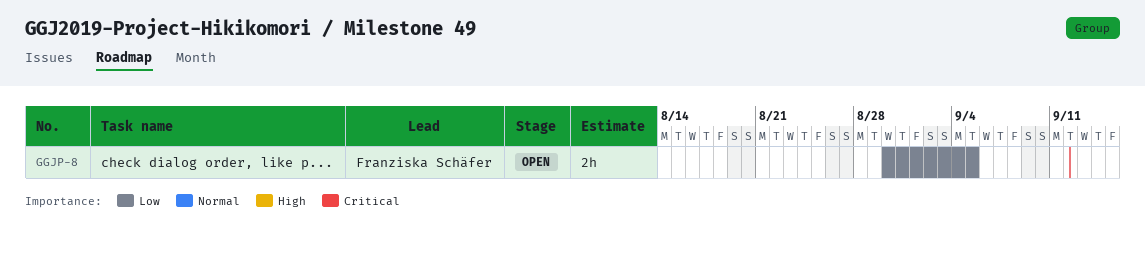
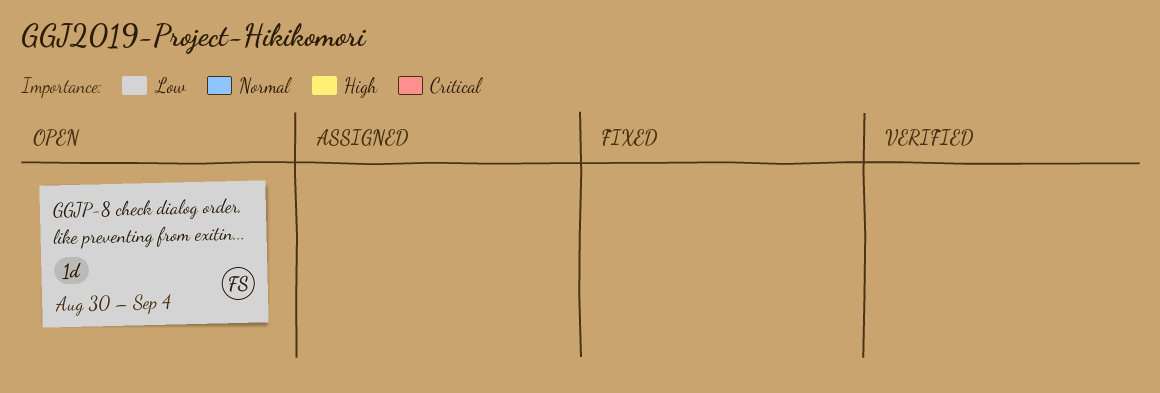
GGJP-8, estimate: 2h -> 1d
GGJP-8, due: Sep 5 -> Sep 4

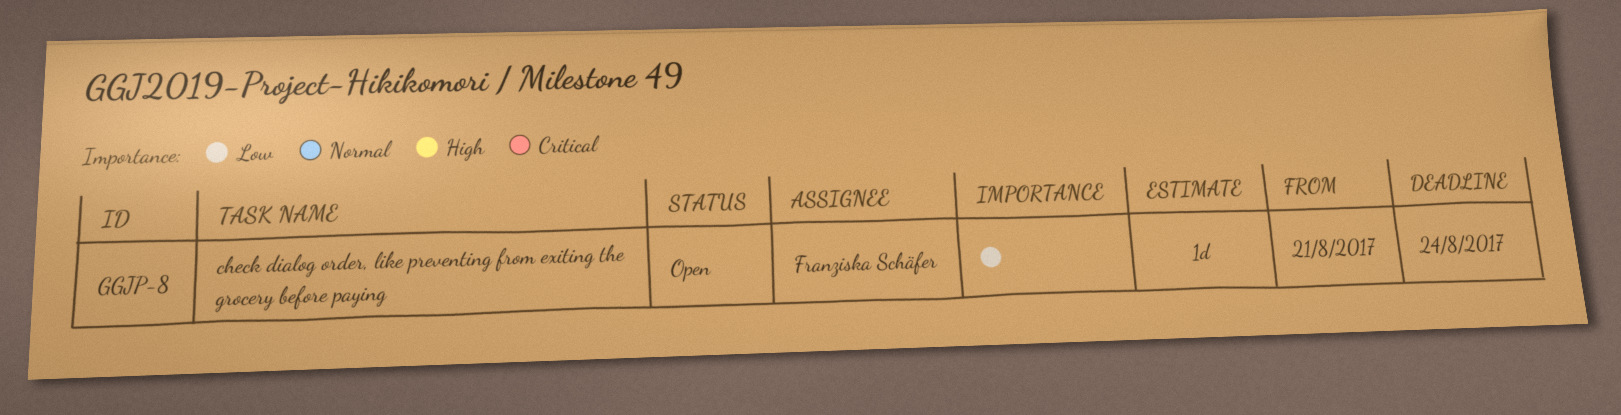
GGJP-8, start: Aug 30 -> Aug 21
GGJP-8, due: Sep 4 -> Aug 24

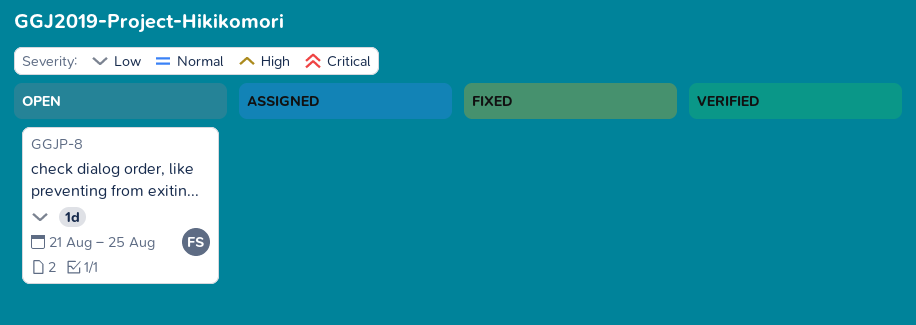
GGJP-8, due: Aug 24 -> Aug 25

